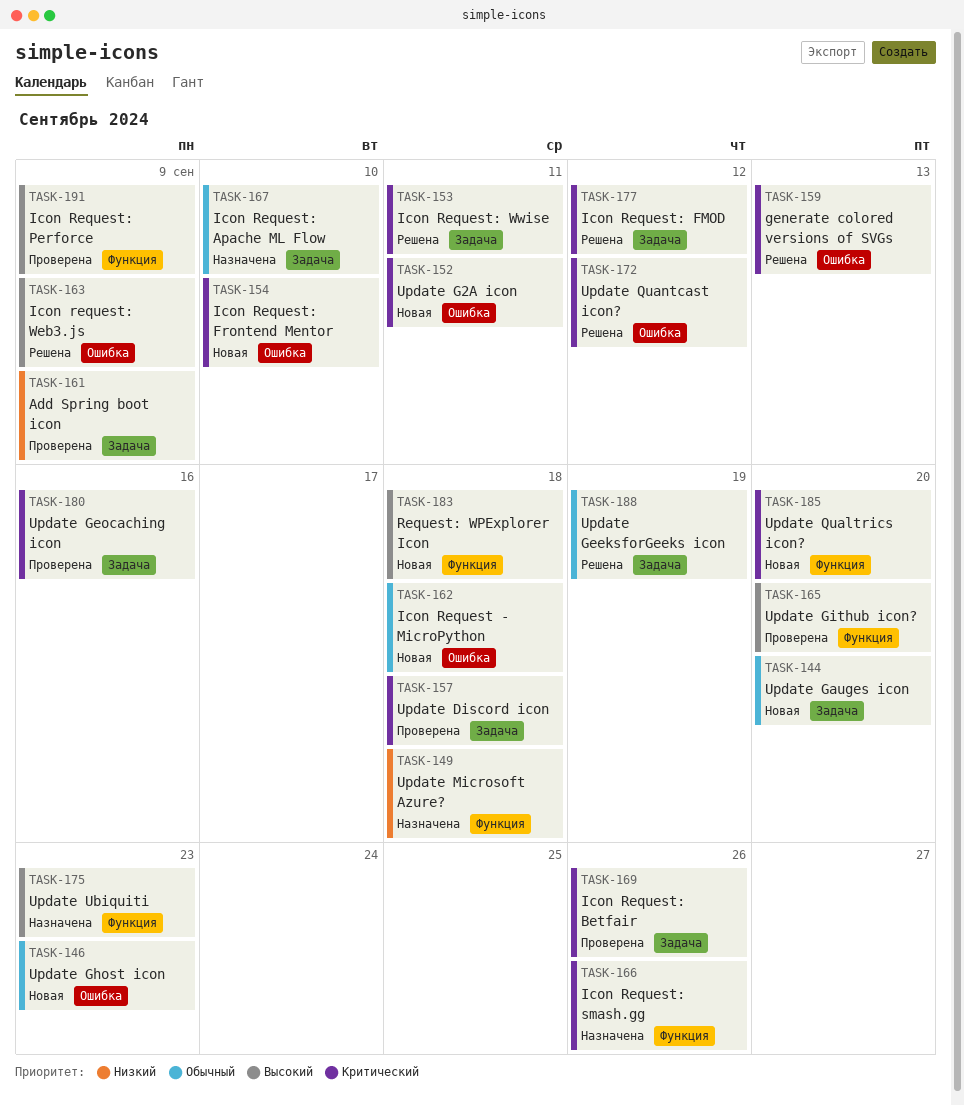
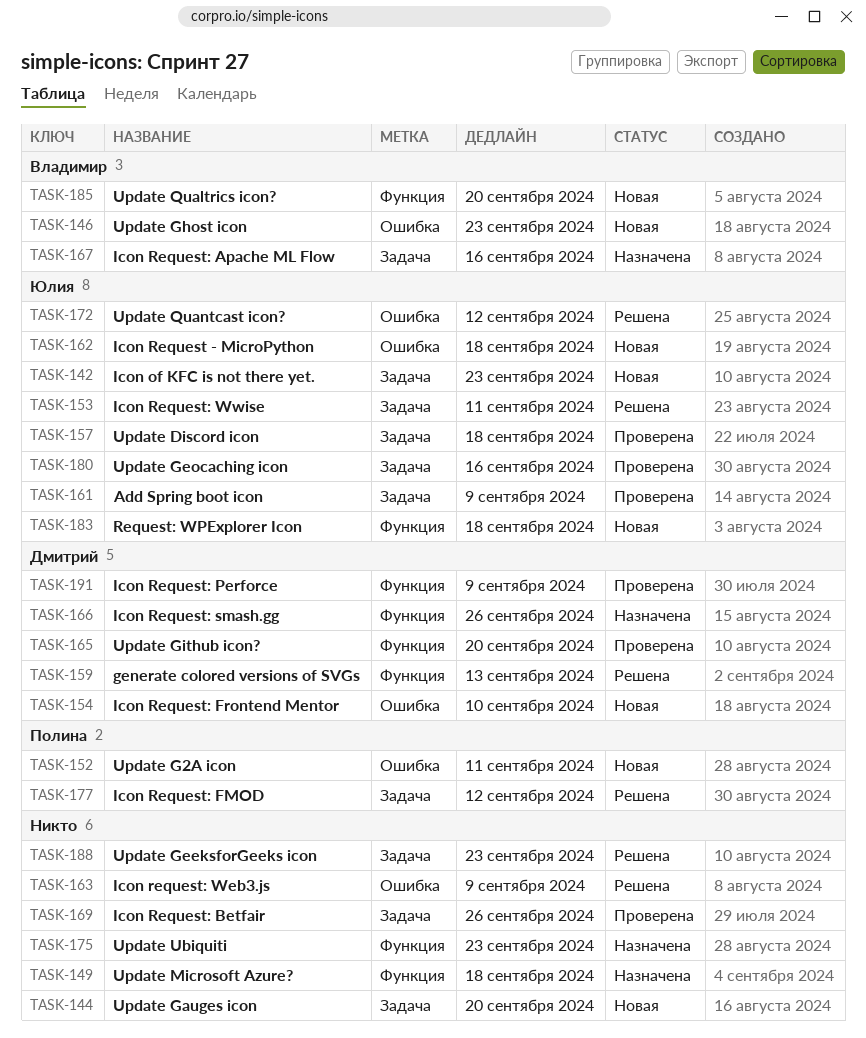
TASK-142: none -> present
TASK-159, label: Ошибка -> Функция
TASK-167, due: Sep 10 -> Sep 16
TASK-188, due: Sep 19 -> Sep 23

